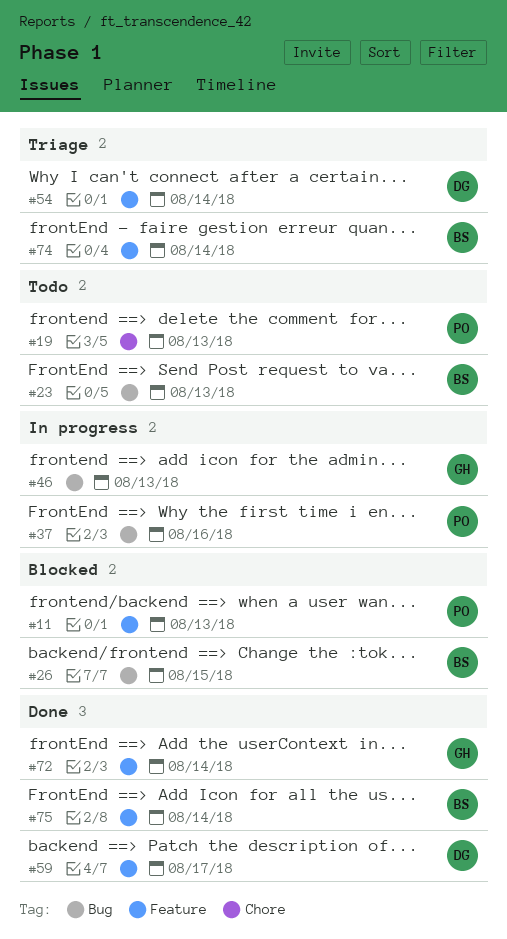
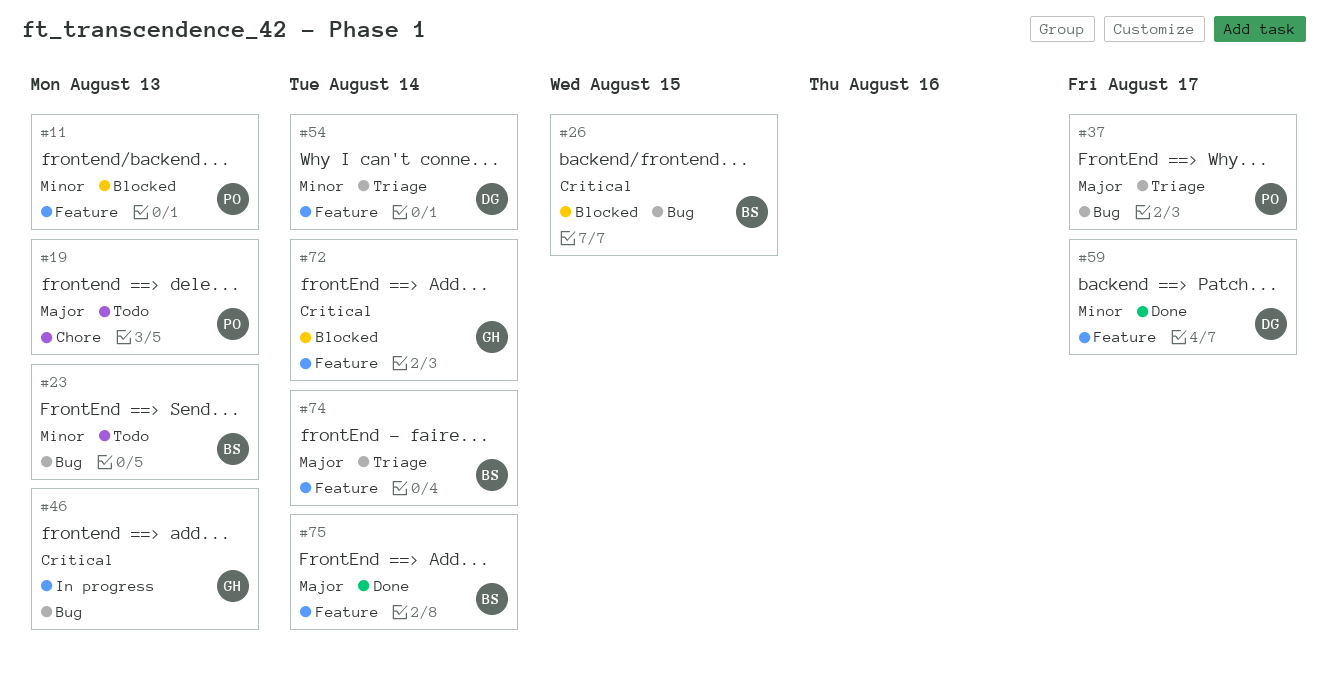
#37, status: In progress -> Triage
#37, due: Aug 16 -> Aug 17
#72, status: Done -> Blocked

